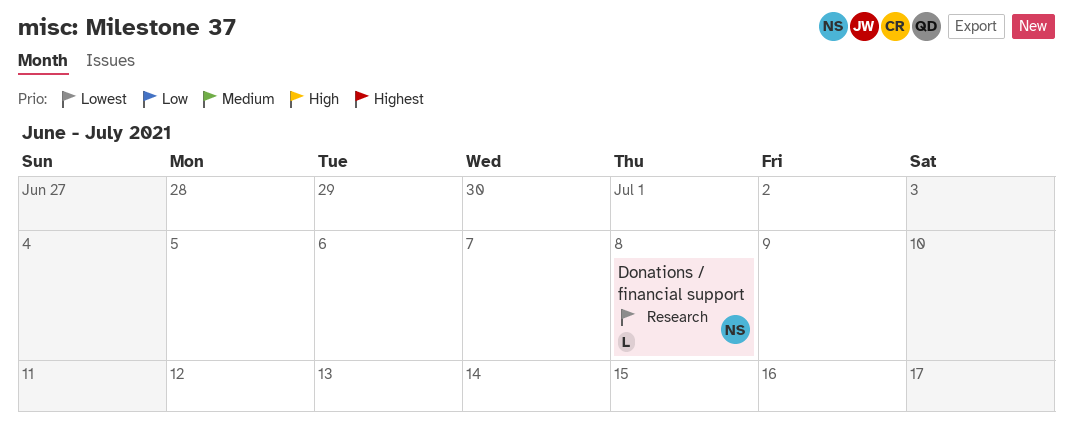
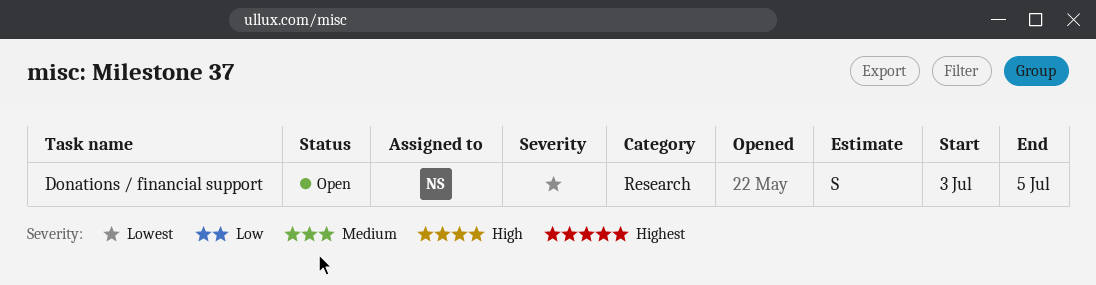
Donations / financial support, estimate: L -> S
Donations / financial support, due: Jul 8 -> Jul 5

